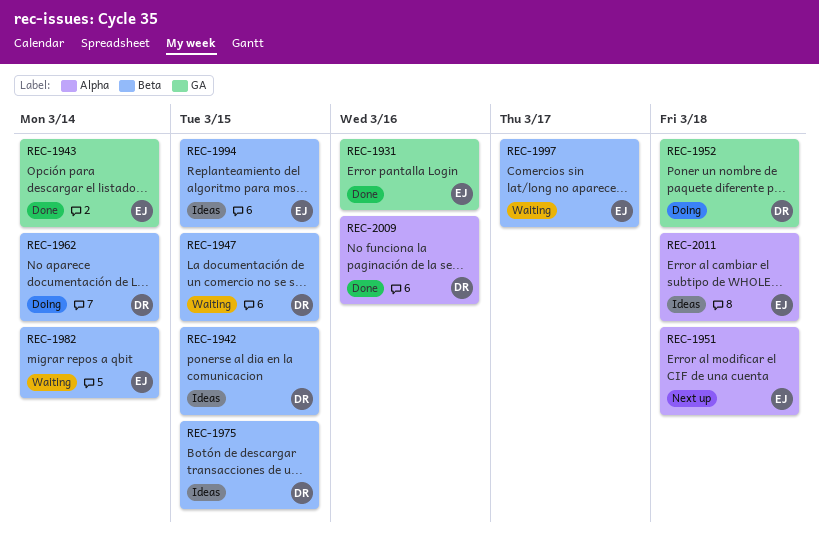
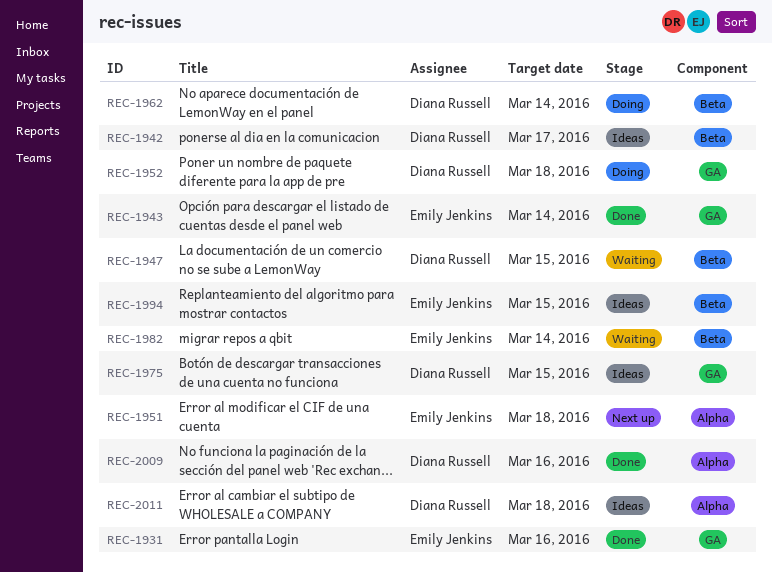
REC-1942, due: Mar 15 -> Mar 17
REC-1975, label: Beta -> GA
REC-1997: present -> none
REC-2011, owner: Emily Jenkins -> Diana Russell

